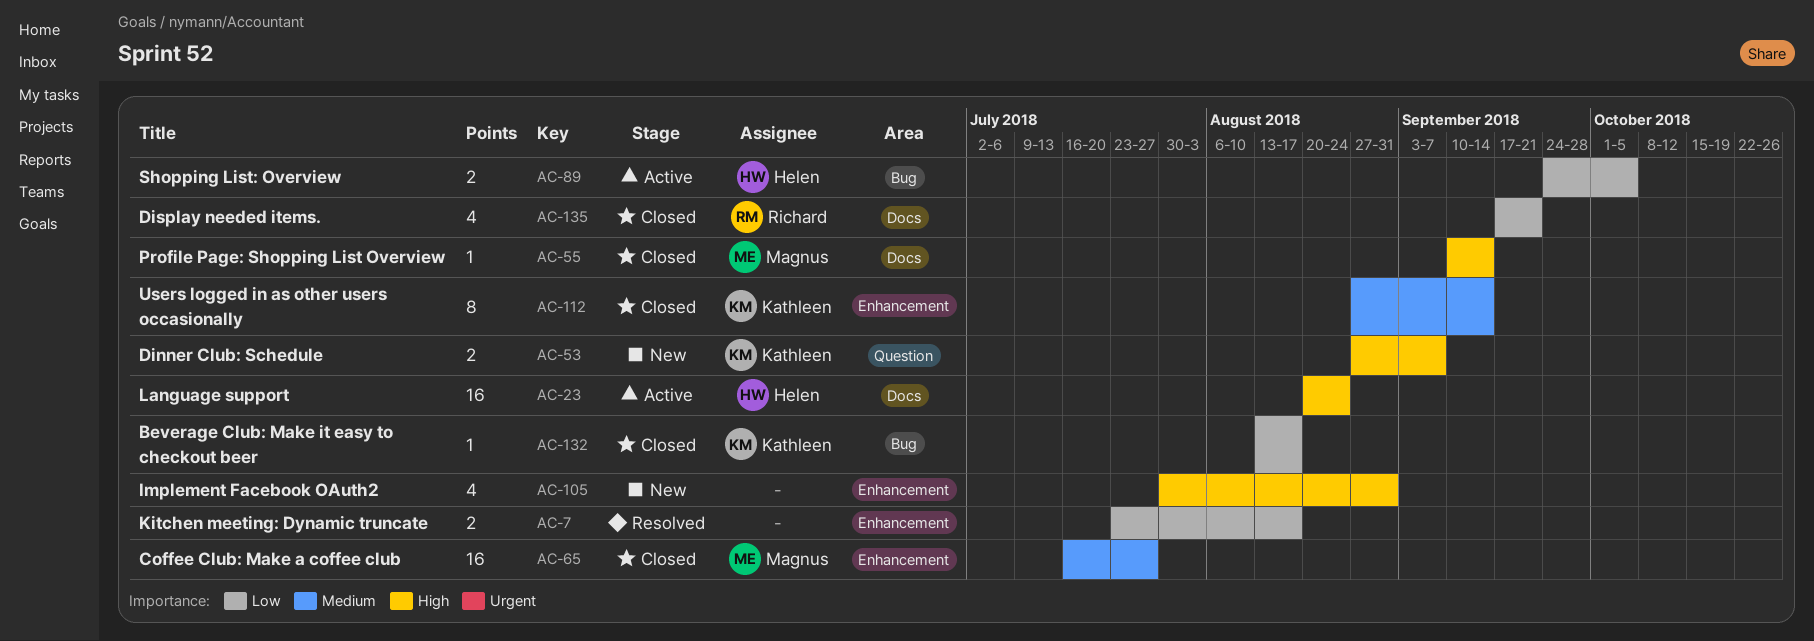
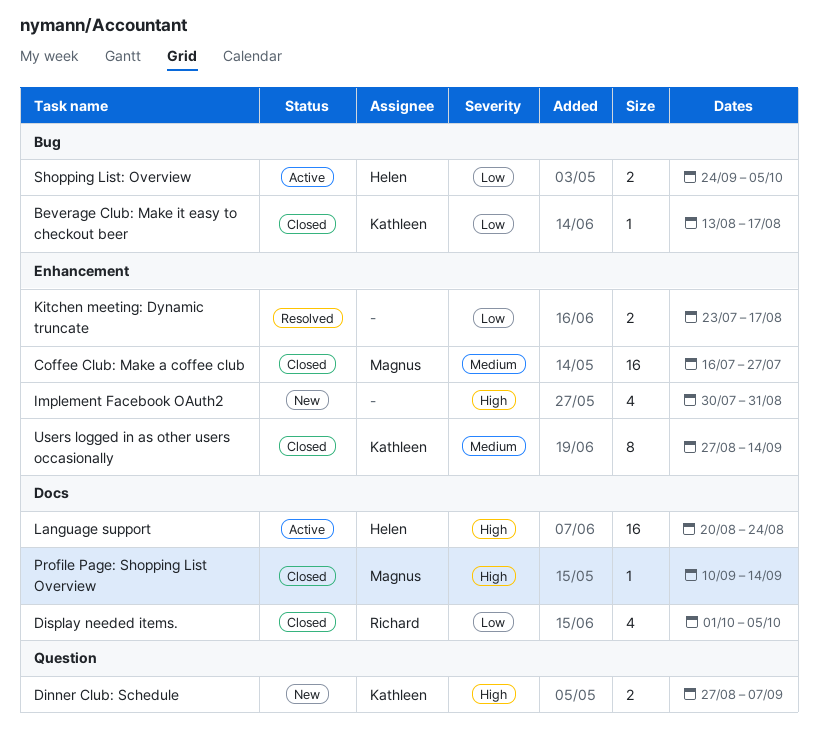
Display needed items., start: Sep 17 -> Oct 1
Display needed items., due: Sep 21 -> Oct 5

